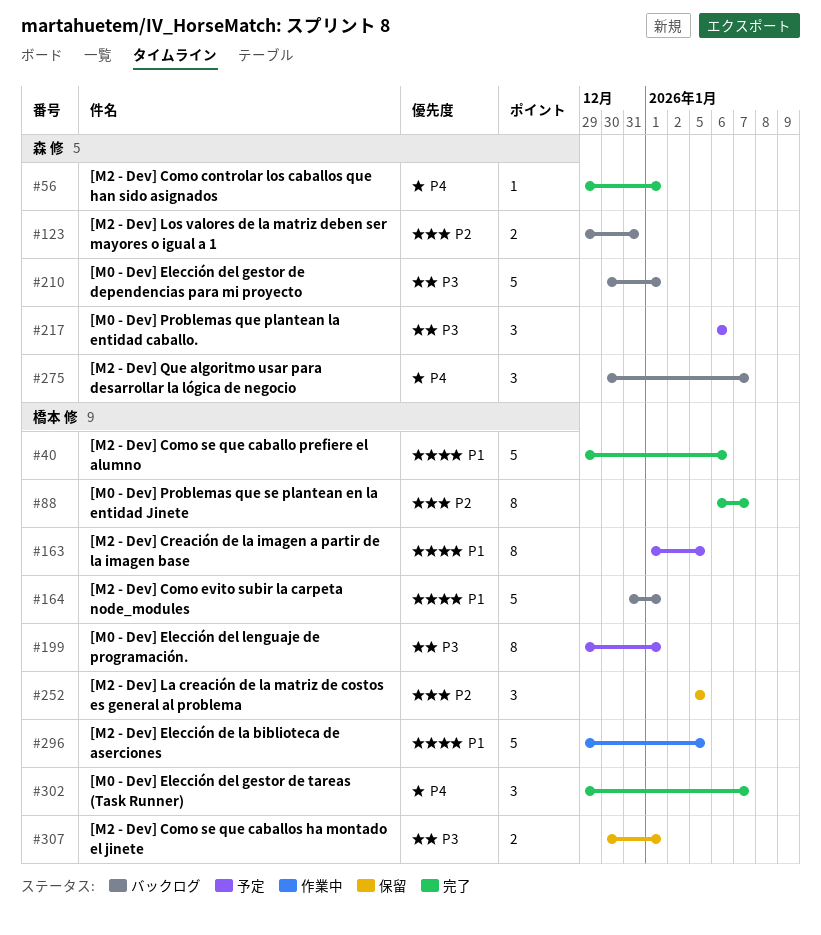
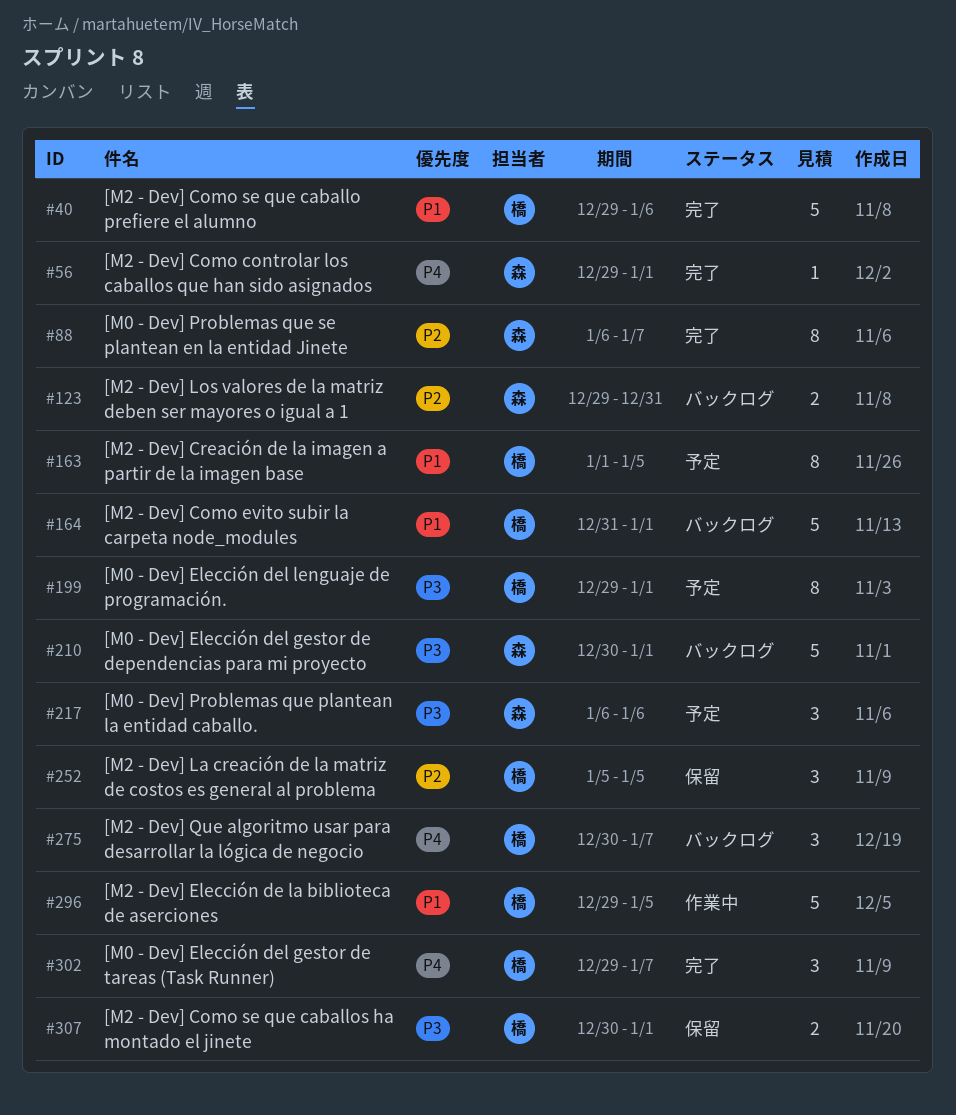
#88, owner: 橋本 修 -> 森 修
#275, owner: 森 修 -> 橋本 修

